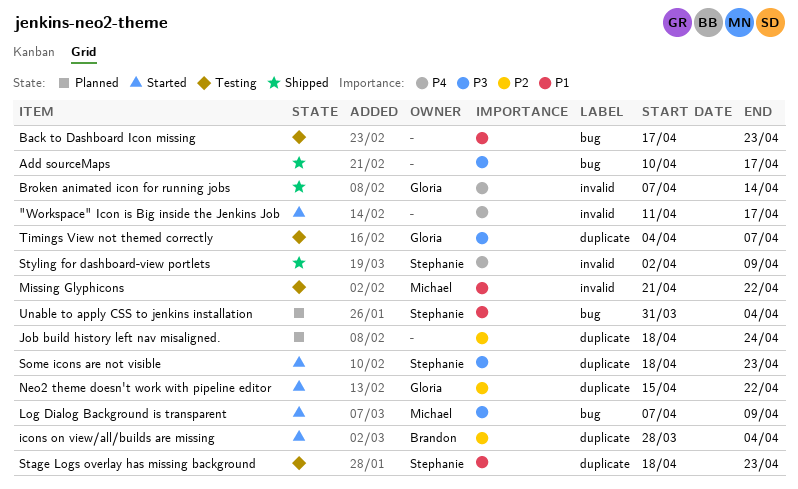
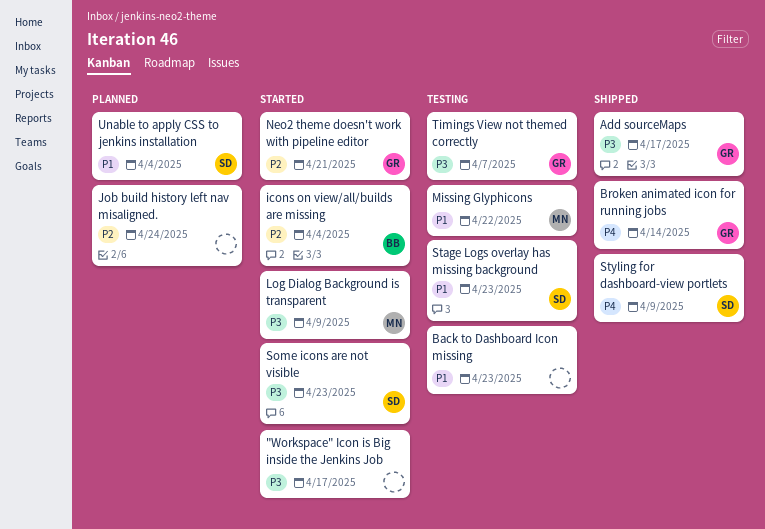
"Workspace" Icon is Big inside the Jenkins Job, priority: P4 -> P3
Add sourceMaps, owner: none -> Gloria
Neo2 theme doesn't work with pipeline editor, due: Apr 22 -> Apr 21

